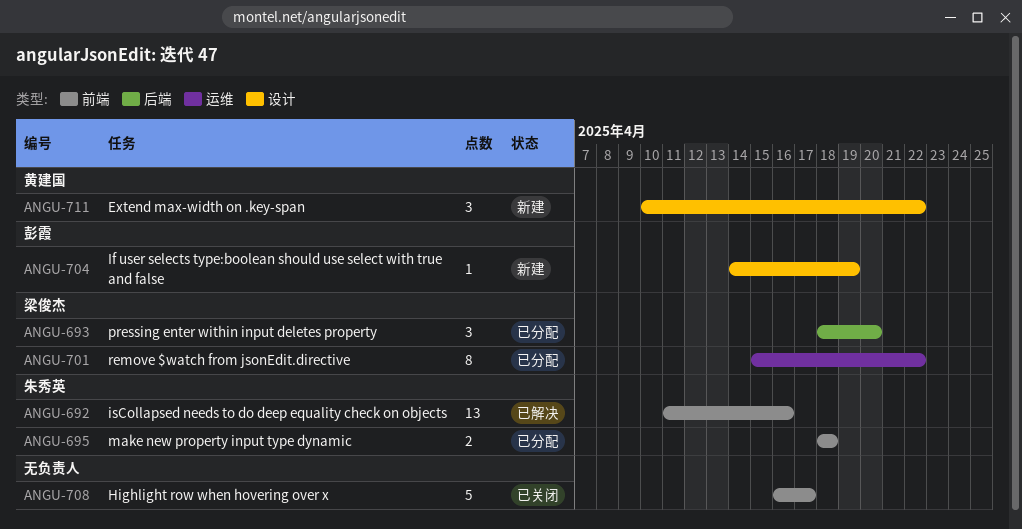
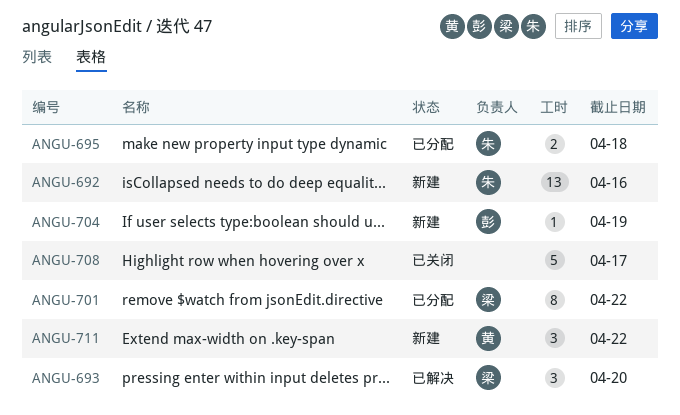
ANGU-692, status: 已解决 -> 新建
ANGU-693, status: 已分配 -> 已解决

